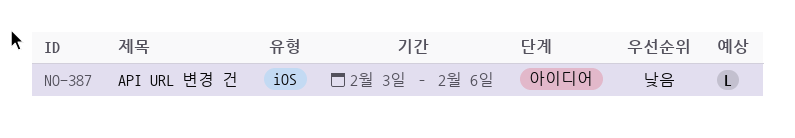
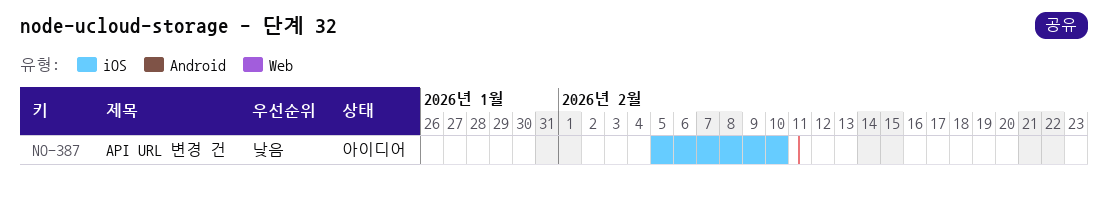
NO-387, start: Feb 3 -> Feb 5
NO-387, due: Feb 6 -> Feb 10

